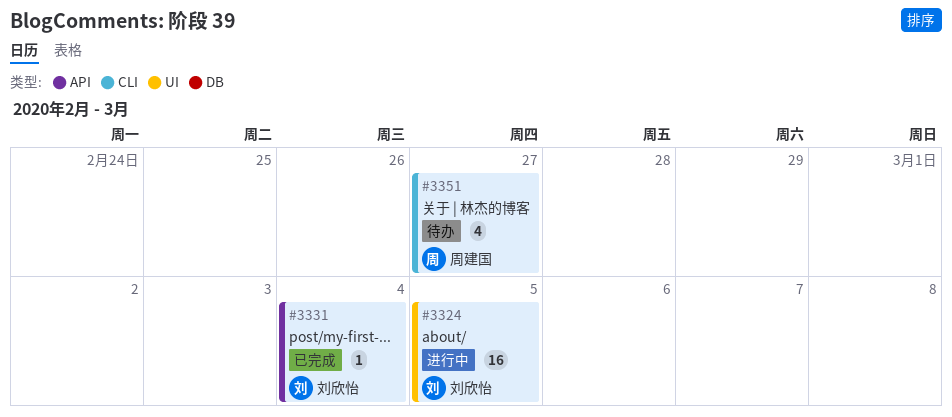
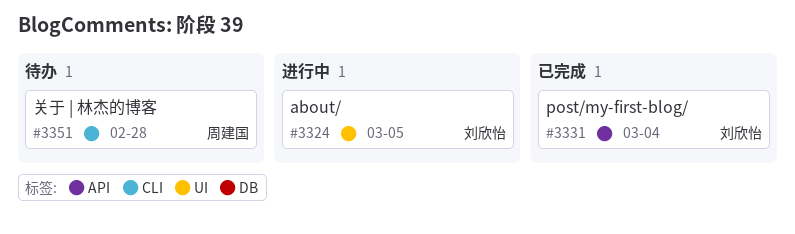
#3351, due: Feb 27 -> Feb 28

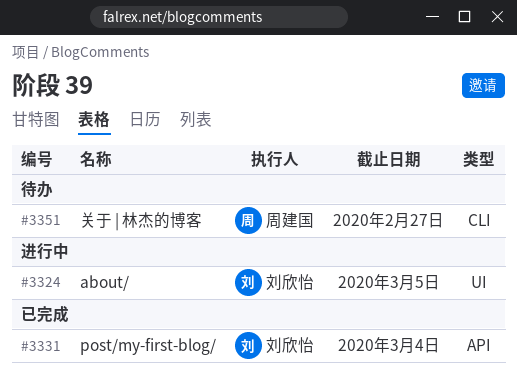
#3351, due: Feb 28 -> Feb 27

